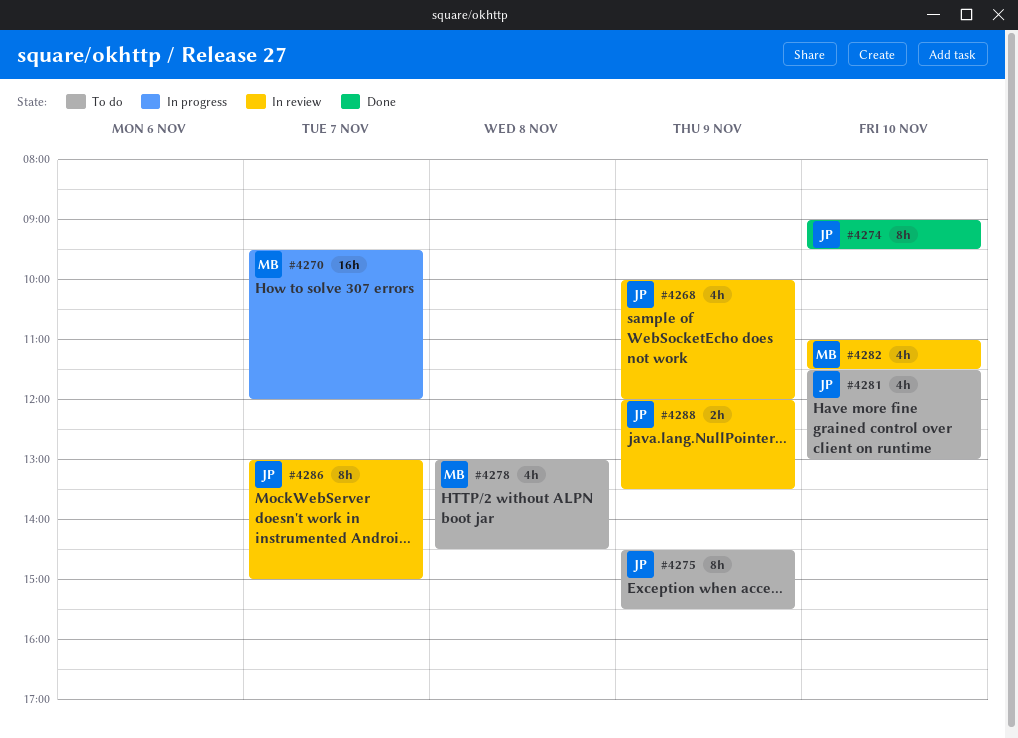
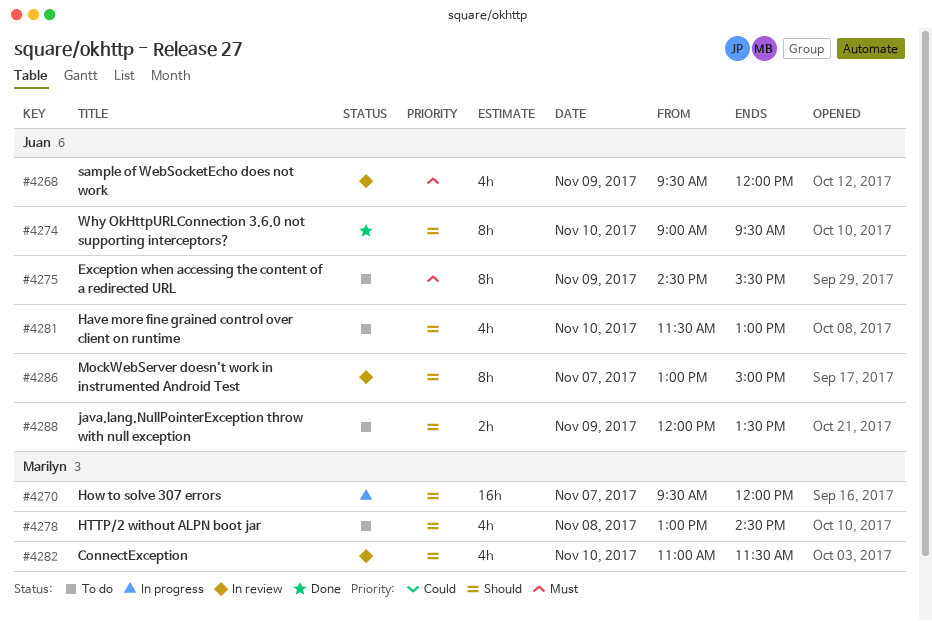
#4268, begins: 10:00 -> 09:30
#4288, status: In review -> To do

